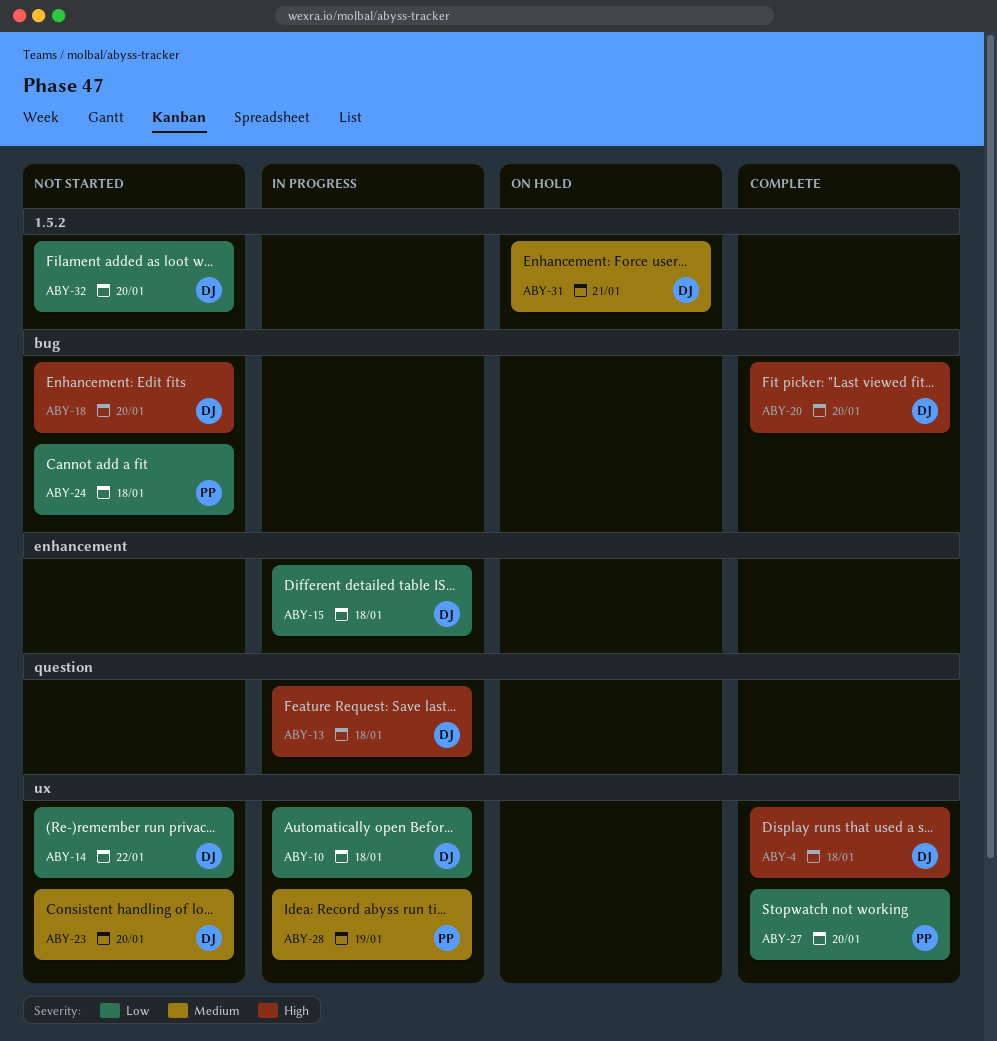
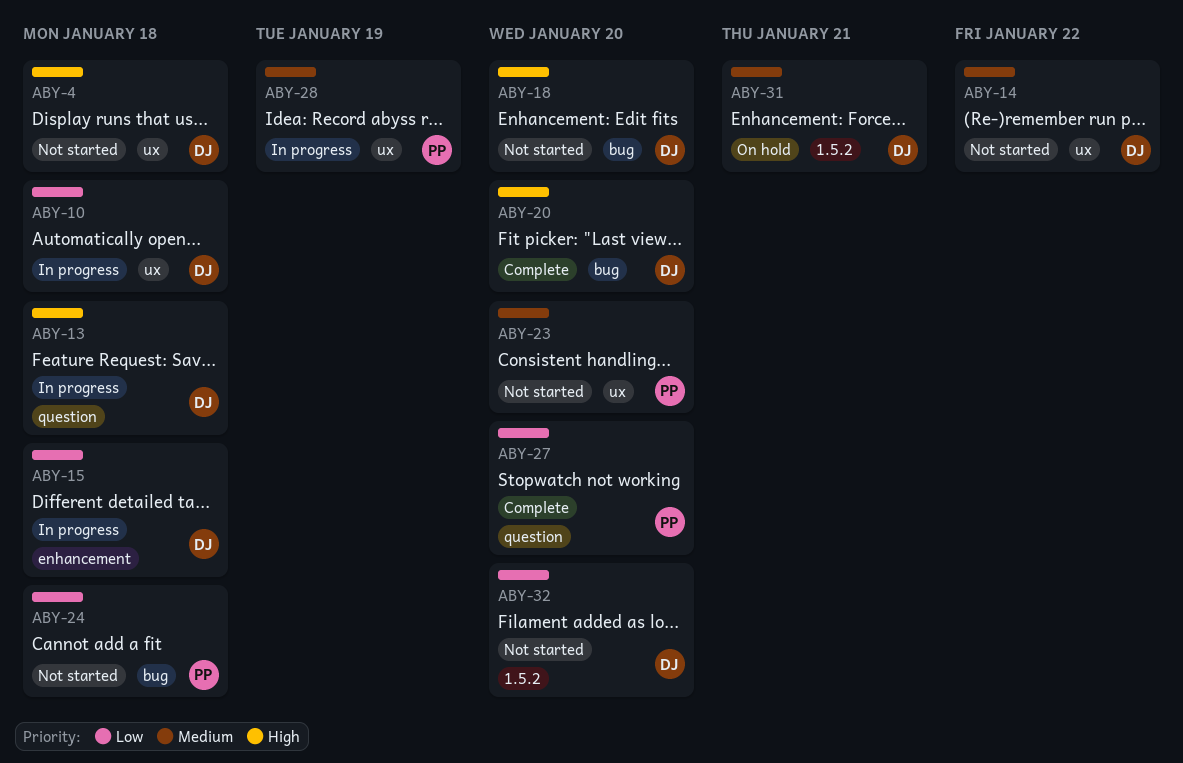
ABY-4, status: Complete -> Not started
ABY-14, priority: Low -> Medium
ABY-23, owner: DJ -> PP
ABY-27, label: ux -> question

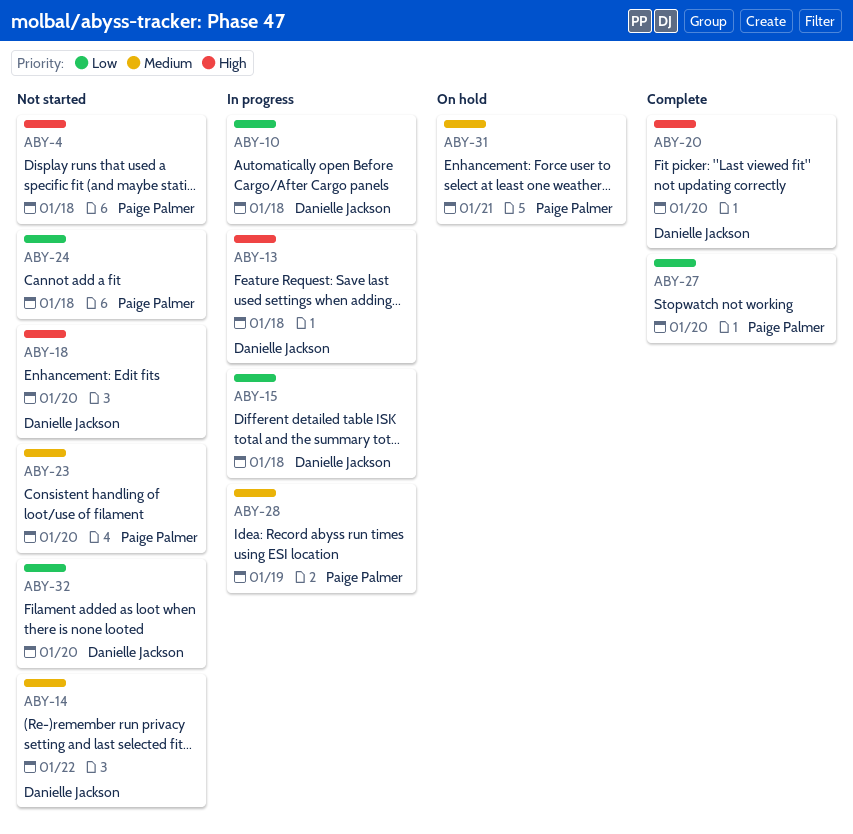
ABY-4, owner: Danielle Jackson -> Paige Palmer
ABY-31, owner: Danielle Jackson -> Paige Palmer

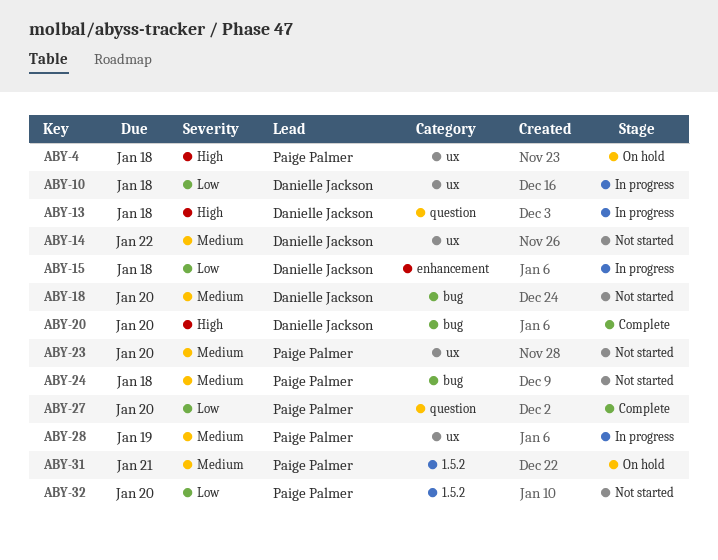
ABY-4, status: Not started -> On hold
ABY-18, priority: High -> Medium
ABY-24, priority: Low -> Medium
ABY-32, owner: Danielle Jackson -> Paige Palmer

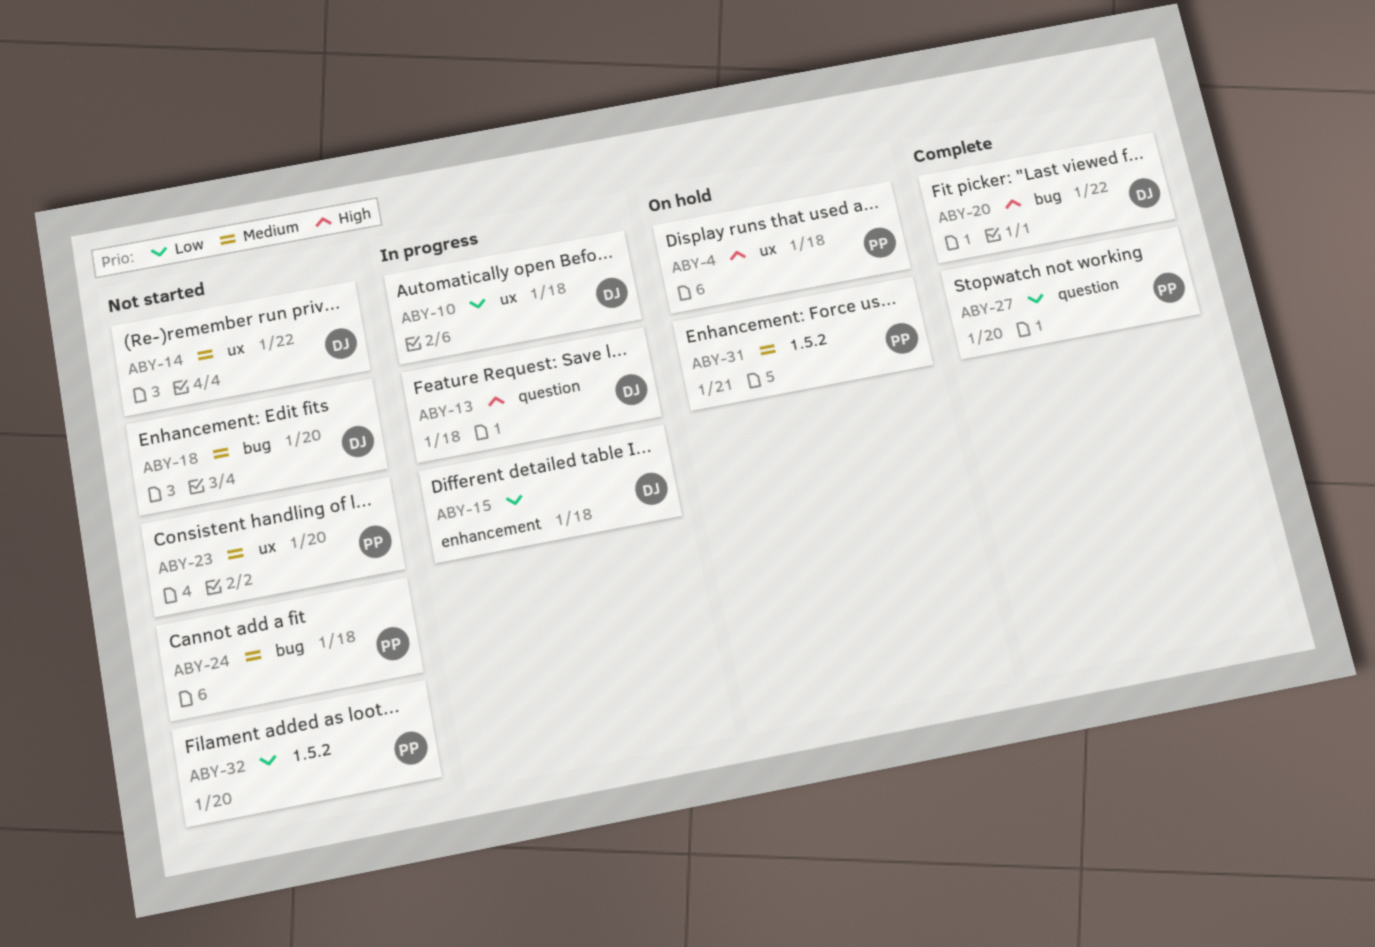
ABY-20, due: Jan 20 -> Jan 22
ABY-28: present -> none

